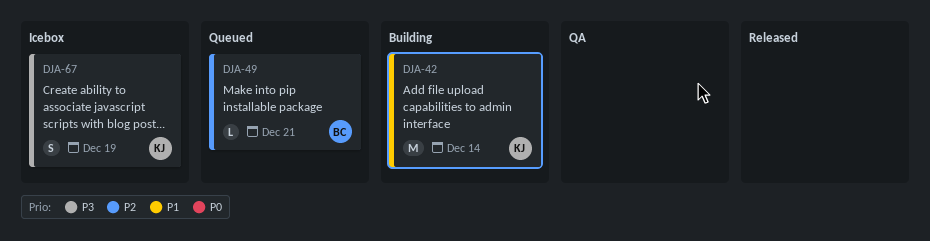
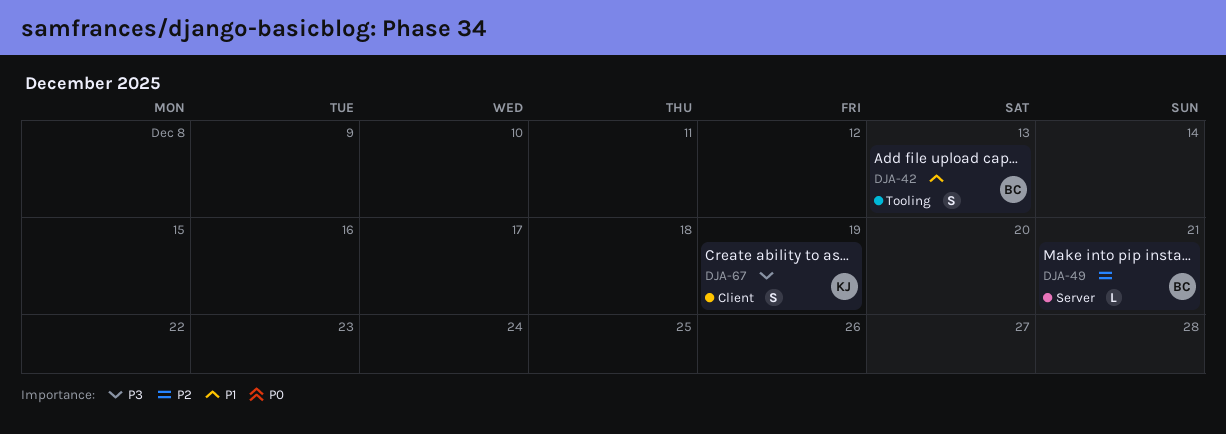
DJA-42, owner: KJ -> BC
DJA-42, estimate: M -> S
DJA-42, due: Dec 14 -> Dec 13

